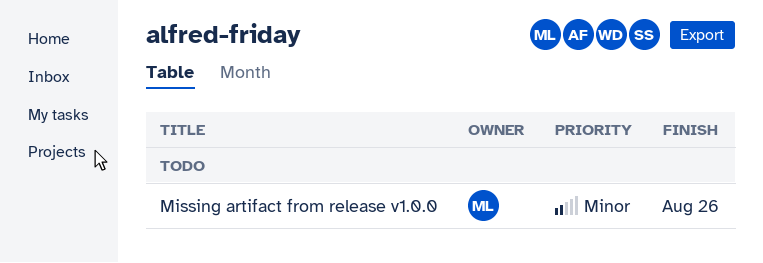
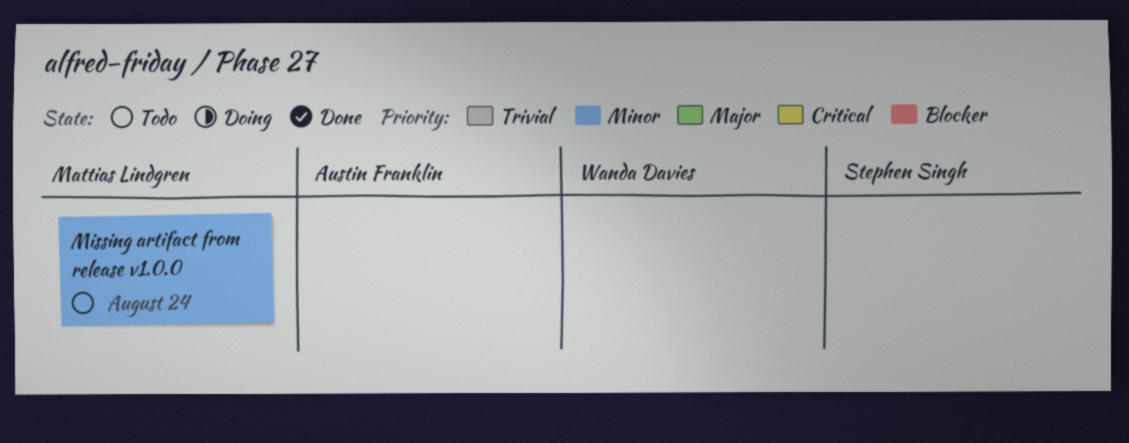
Missing artifact from release v1.0.0, due: Aug 26 -> Aug 24

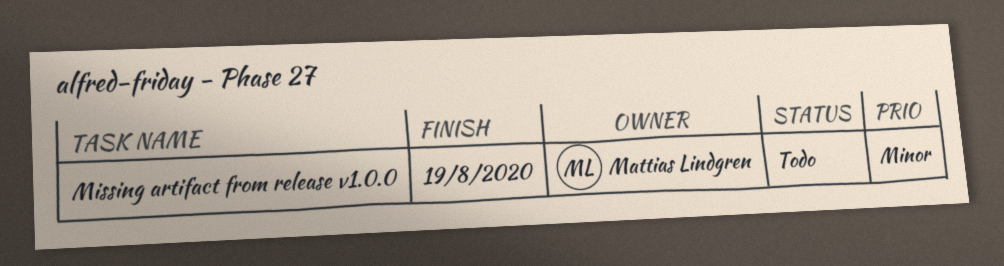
Missing artifact from release v1.0.0, due: Aug 24 -> Aug 19

